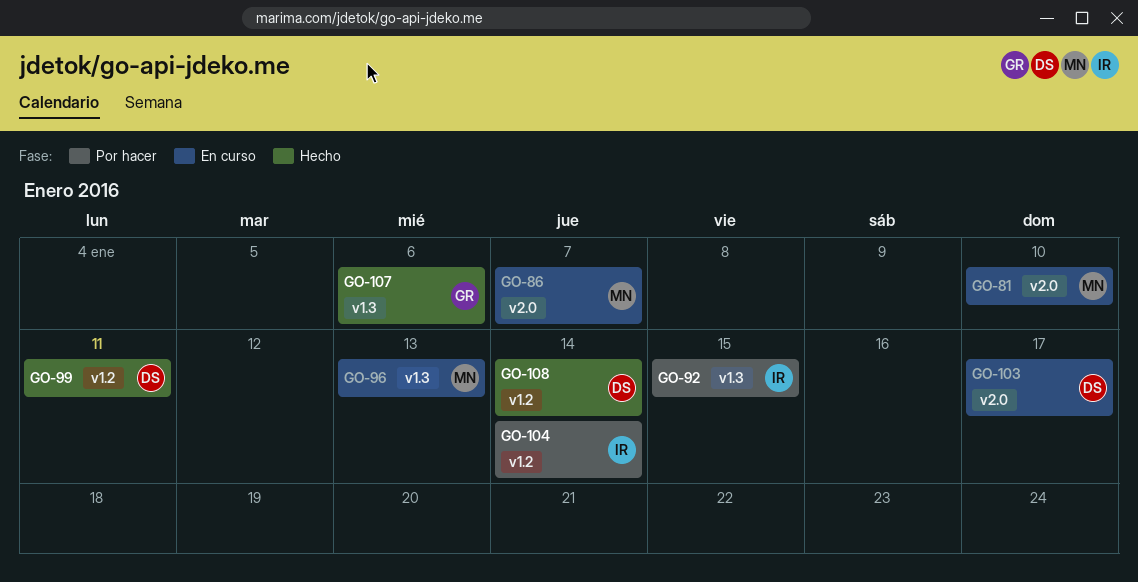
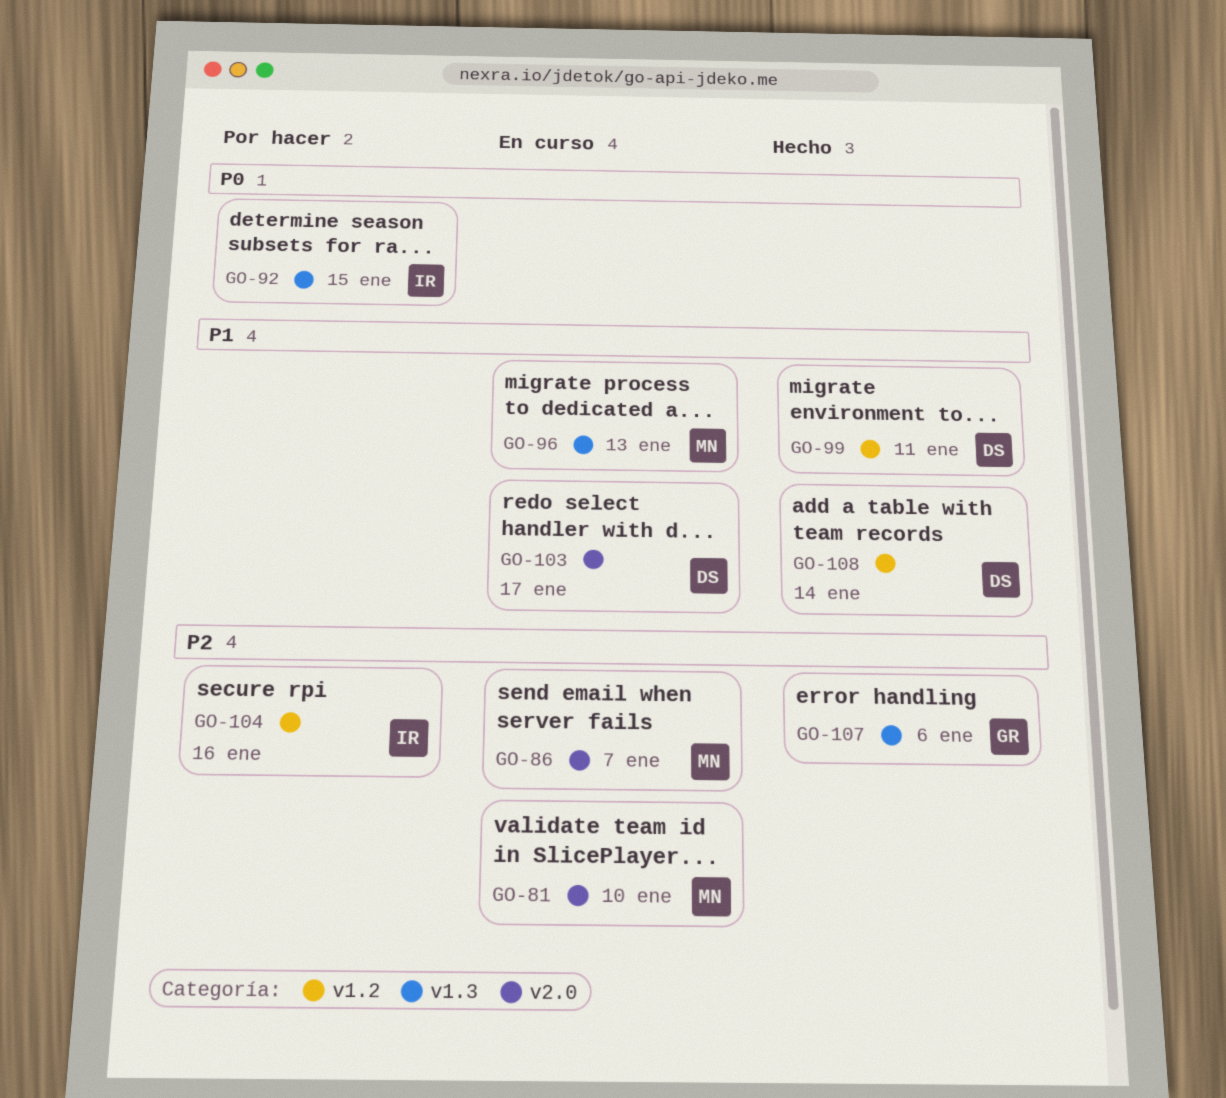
GO-104, due: Jan 14 -> Jan 16

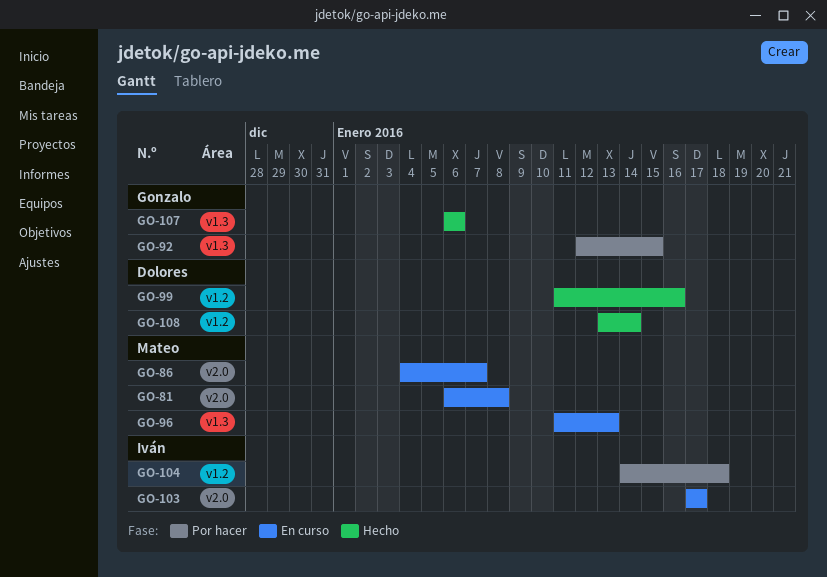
GO-81, due: Jan 10 -> Jan 8
GO-92, owner: Iván -> Gonzalo
GO-99, due: Jan 11 -> Jan 16
GO-103, owner: Dolores -> Iván
GO-104, due: Jan 16 -> Jan 18

